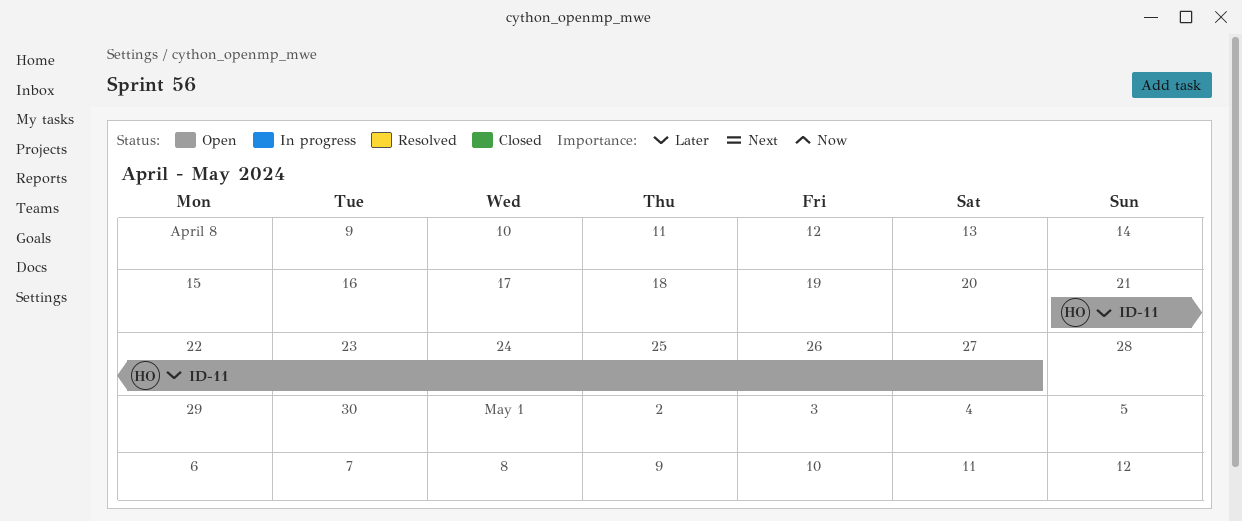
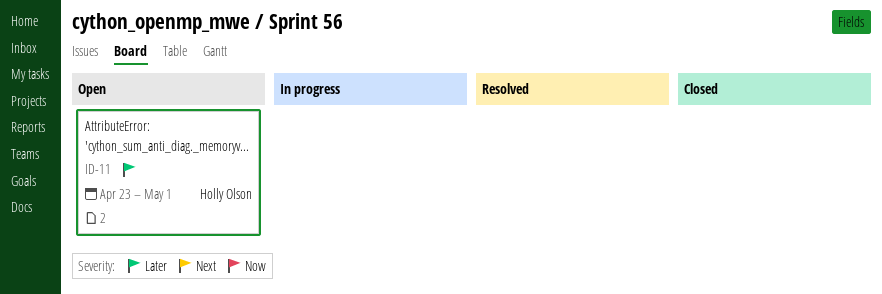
ID-11, start: Apr 21 -> Apr 23
ID-11, due: Apr 27 -> May 1

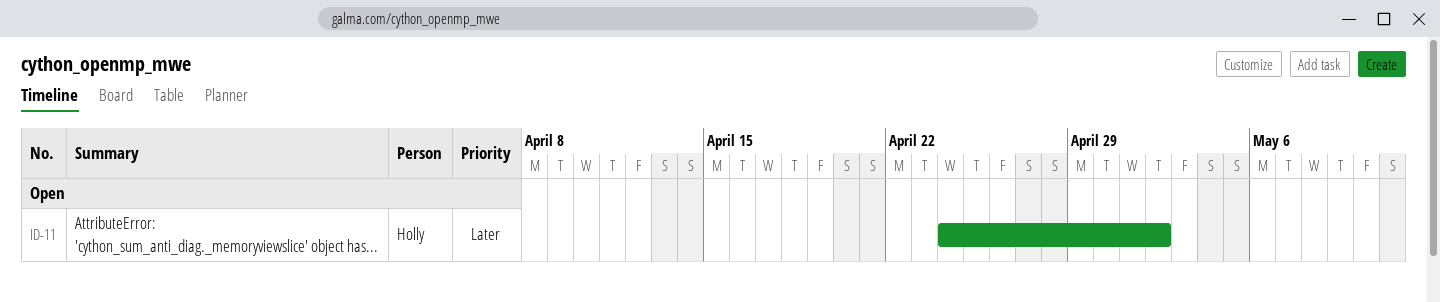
ID-11, start: Apr 23 -> Apr 24
ID-11, due: May 1 -> May 2

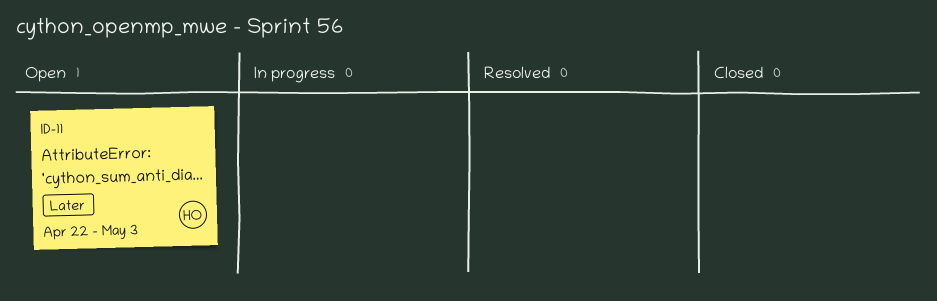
ID-11, start: Apr 24 -> Apr 22
ID-11, due: May 2 -> May 3

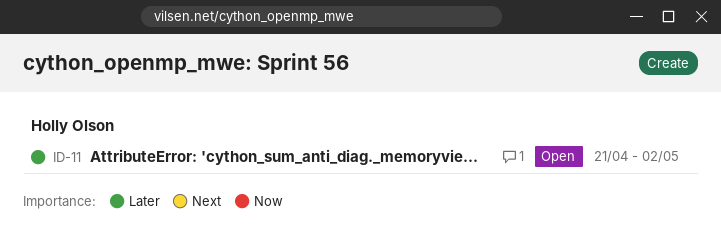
ID-11, start: Apr 22 -> Apr 21
ID-11, due: May 3 -> May 2

